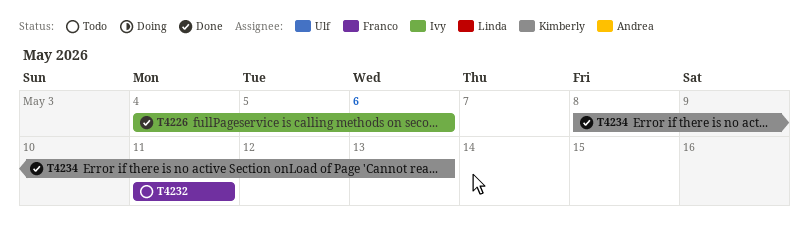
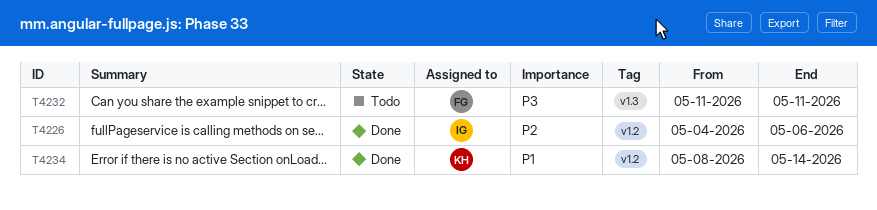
T4234, due: May 13 -> May 14

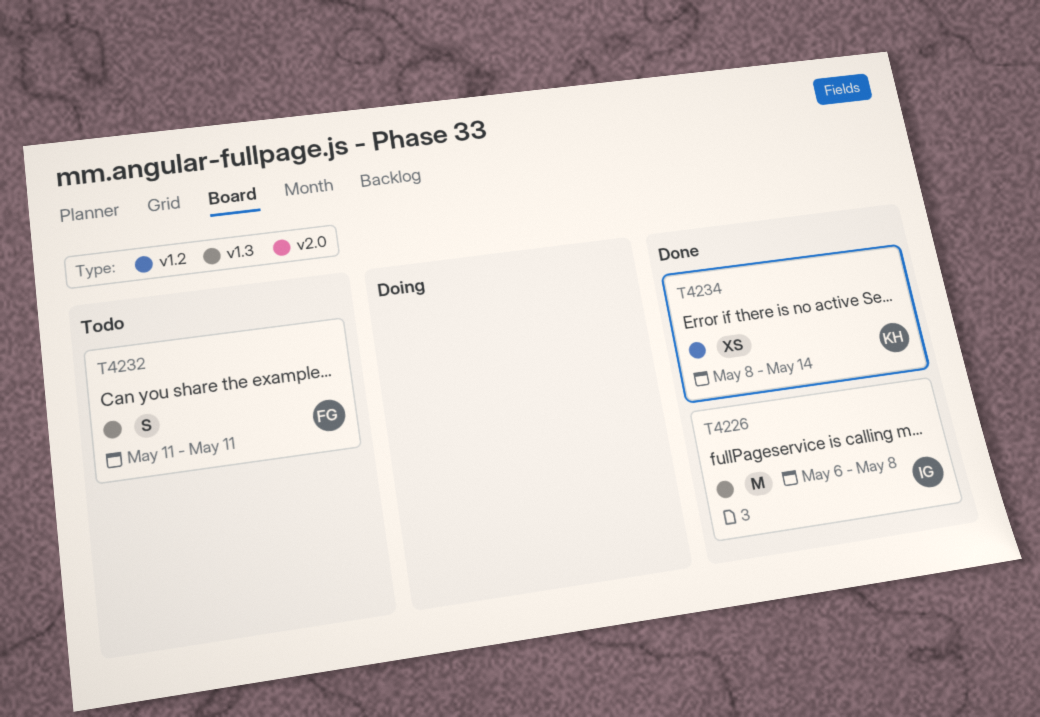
T4226, label: v1.2 -> v1.3
T4226, start: May 4 -> May 6
T4226, due: May 6 -> May 8

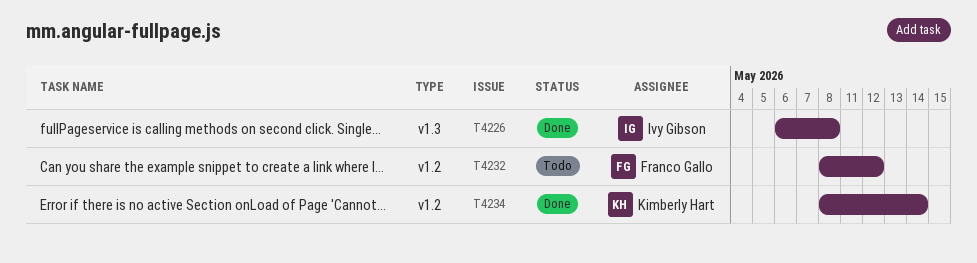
T4232, label: v1.3 -> v1.2
T4232, start: May 11 -> May 8
T4232, due: May 11 -> May 12

